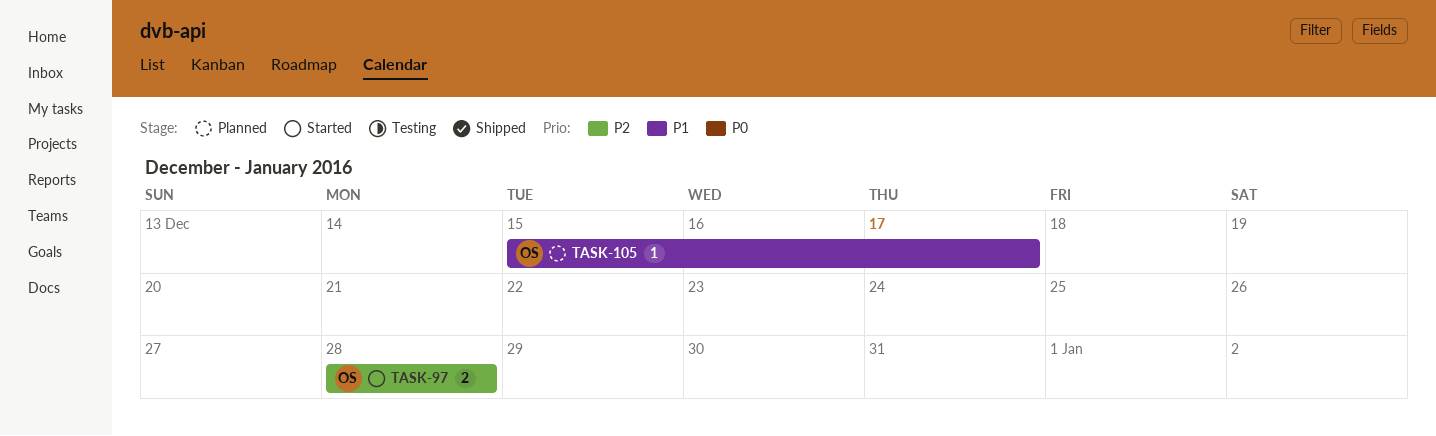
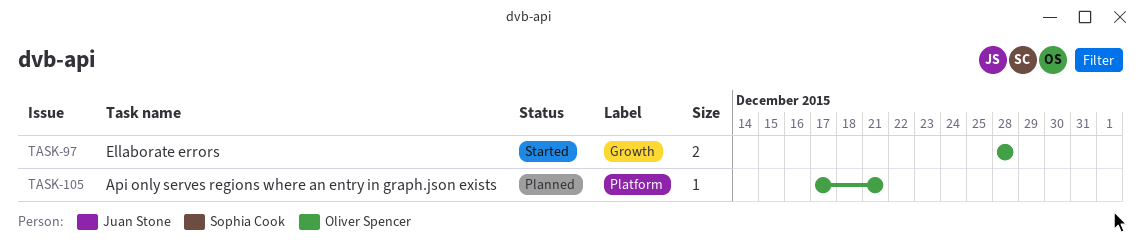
TASK-105, start: Dec 15 -> Dec 17
TASK-105, due: Dec 17 -> Dec 21

